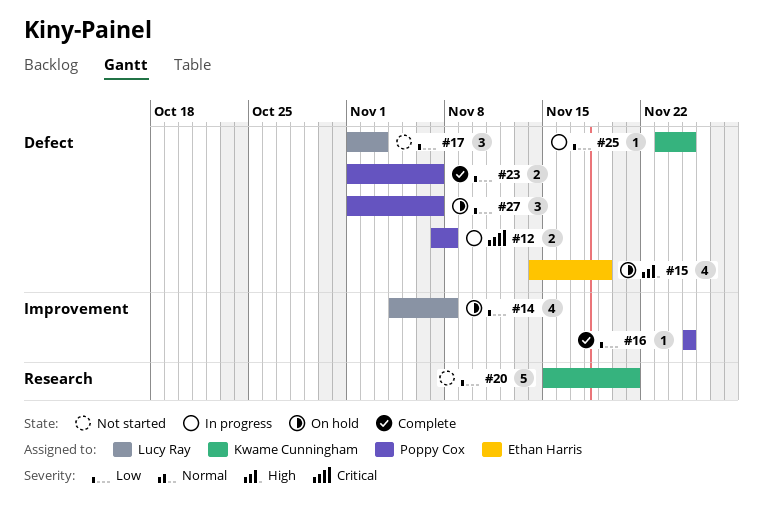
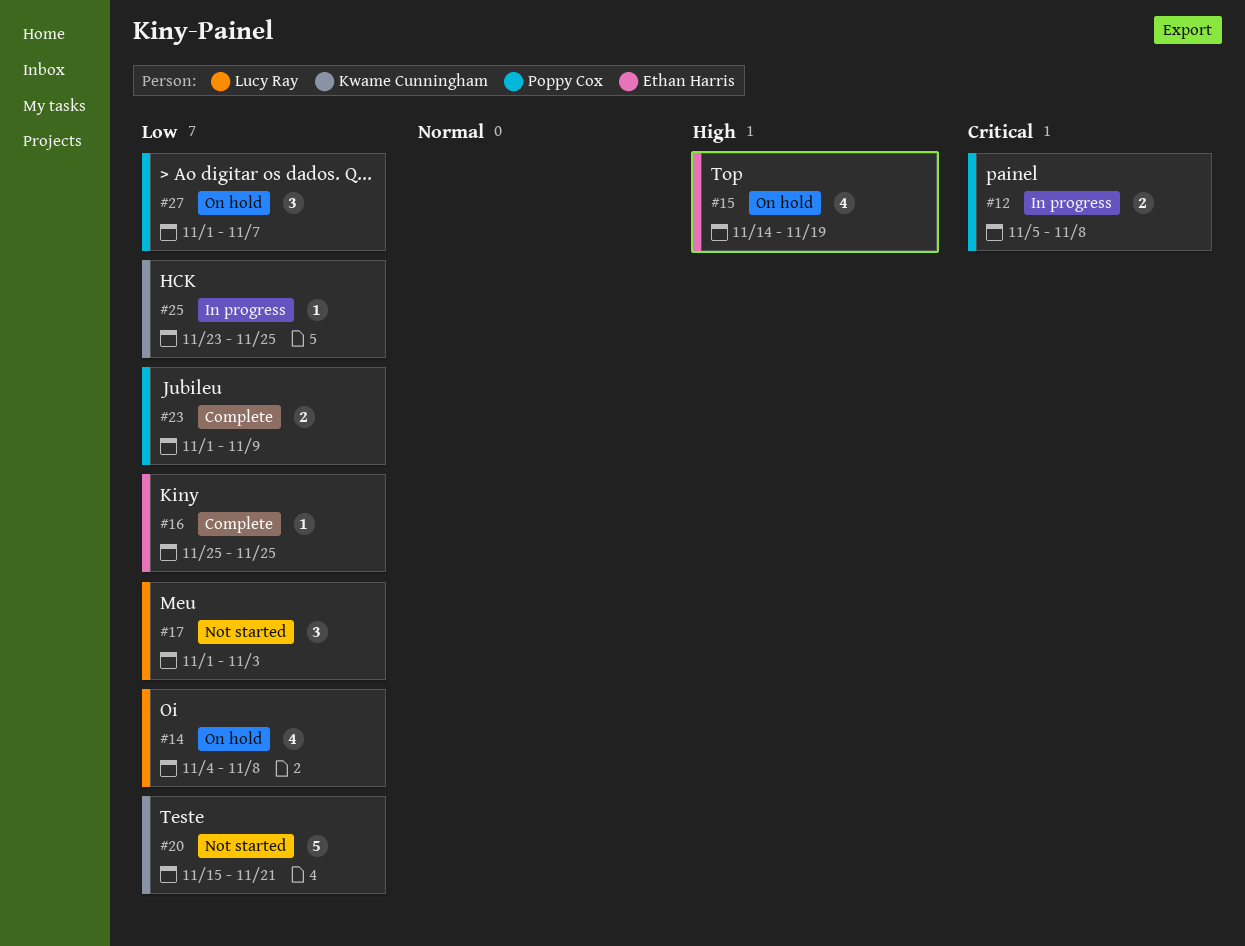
#12, start: Nov 7 -> Nov 5
#16, owner: Poppy Cox -> Ethan Harris
#23, due: Nov 7 -> Nov 9

